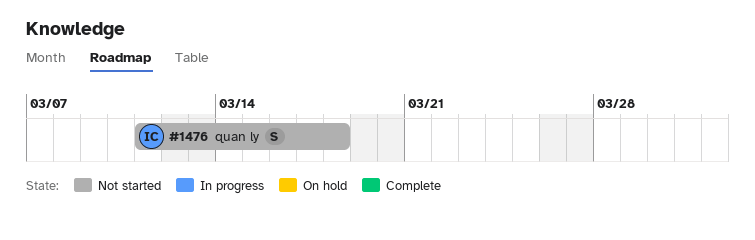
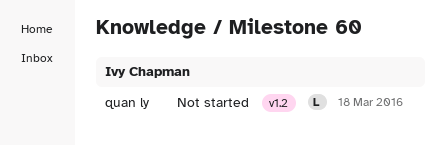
quan ly, estimate: S -> L

